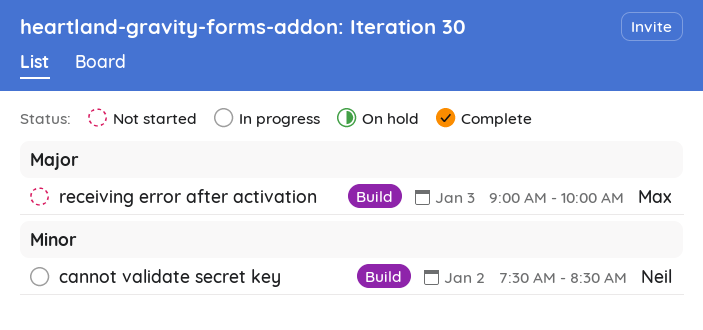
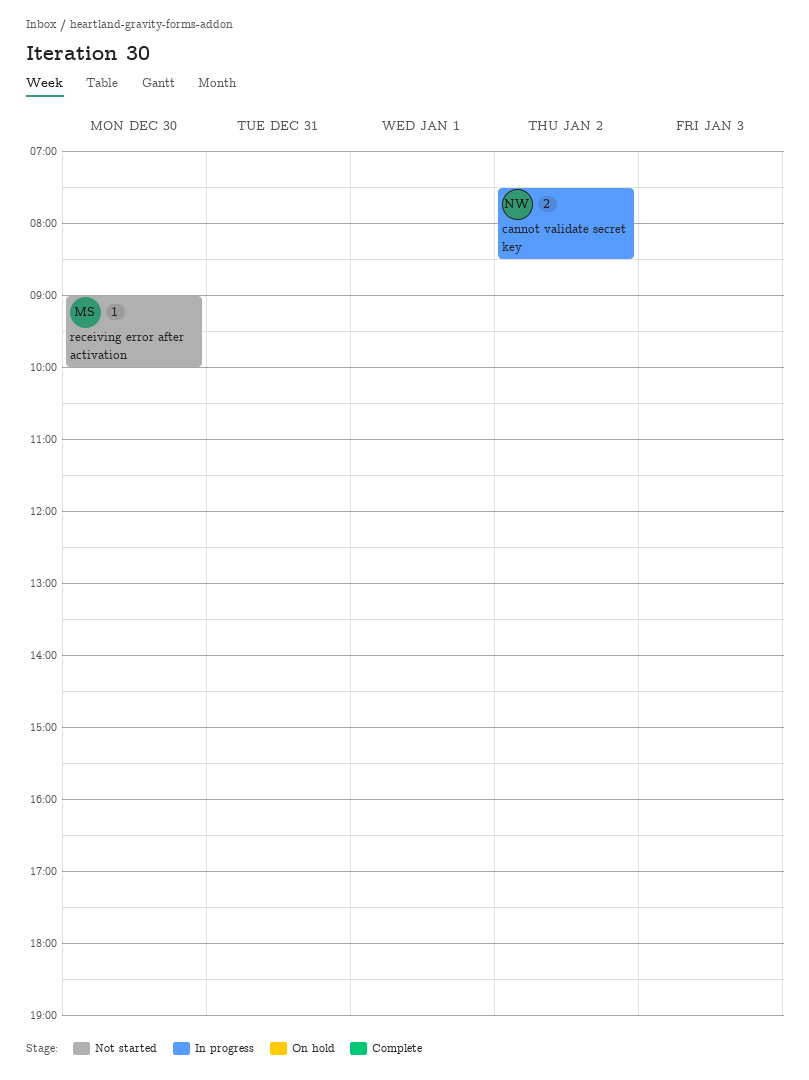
receiving error after activation, day: Jan 3 -> Dec 30

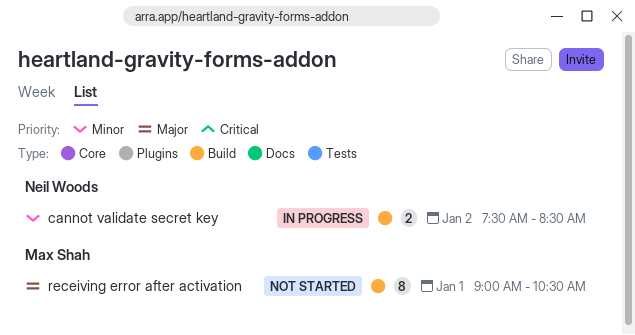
receiving error after activation, estimate: 1 -> 8
receiving error after activation, day: Dec 30 -> Jan 1
receiving error after activation, ends: 10:00 -> 10:30

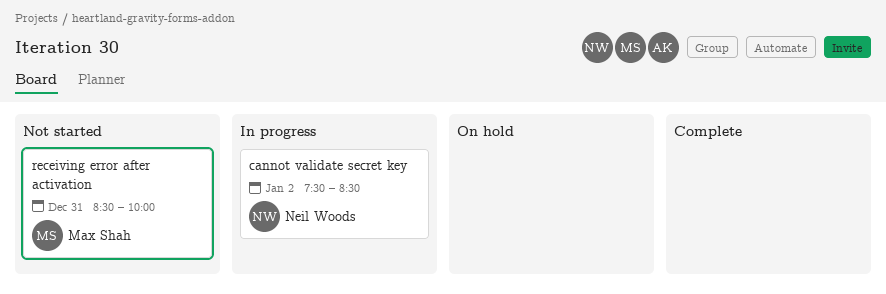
receiving error after activation, day: Jan 1 -> Dec 31
receiving error after activation, begins: 09:00 -> 08:30
receiving error after activation, ends: 10:30 -> 10:00

